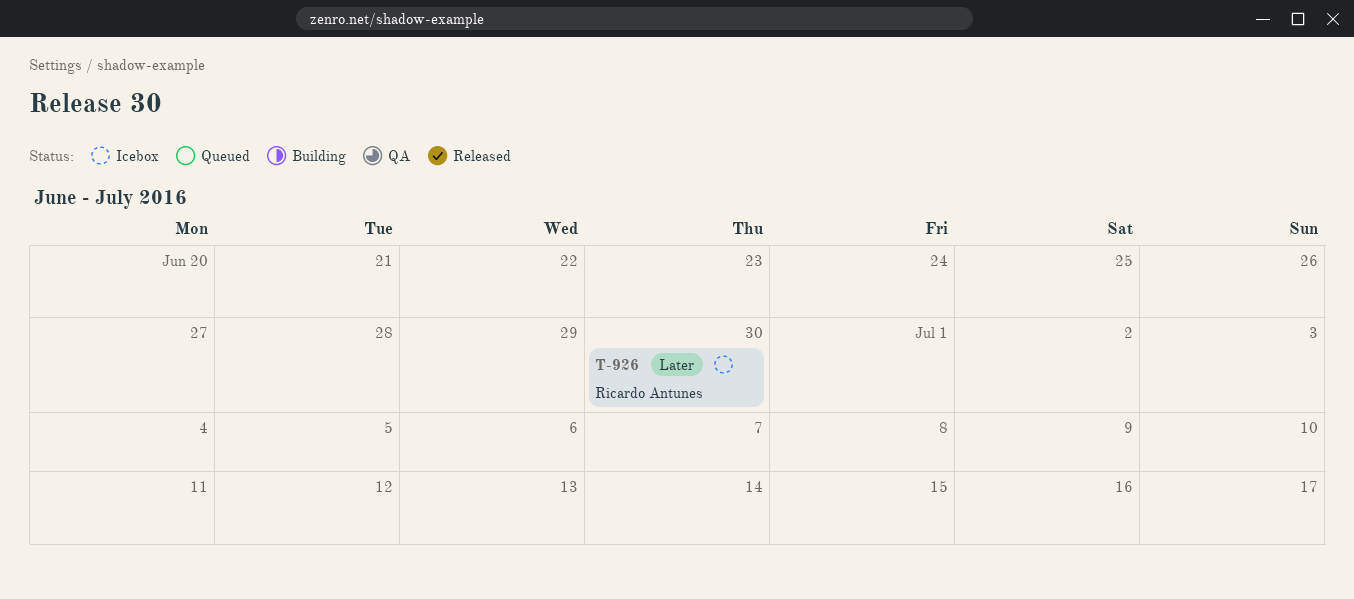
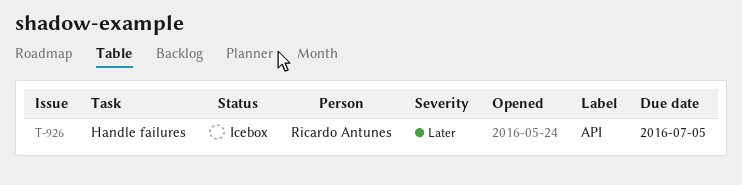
T-926, due: Jun 30 -> Jul 5

